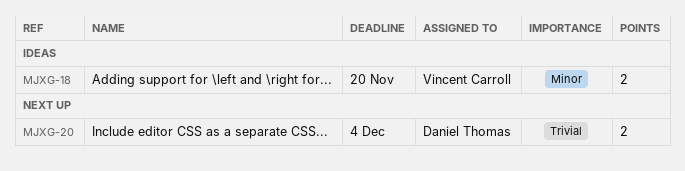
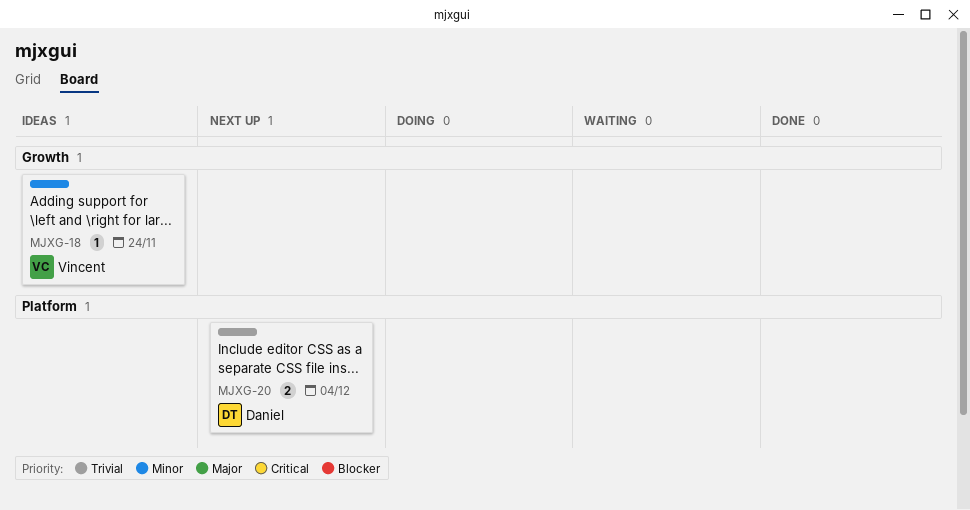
MJXG-18, estimate: 2 -> 1
MJXG-18, due: Nov 20 -> Nov 24

